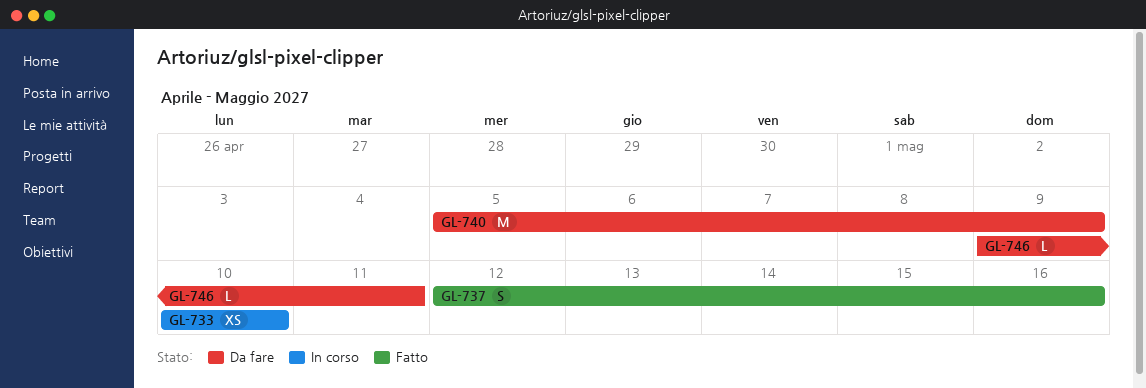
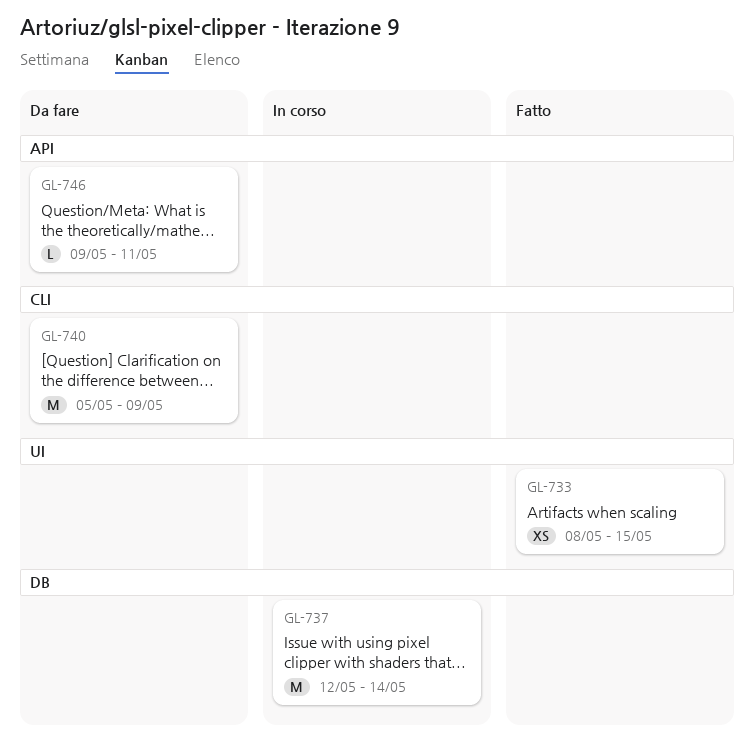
GL-733, status: In corso -> Fatto
GL-733, start: May 10 -> May 8
GL-733, due: May 10 -> May 15
GL-737, status: Fatto -> In corso
GL-737, estimate: S -> M
GL-737, due: May 16 -> May 14

